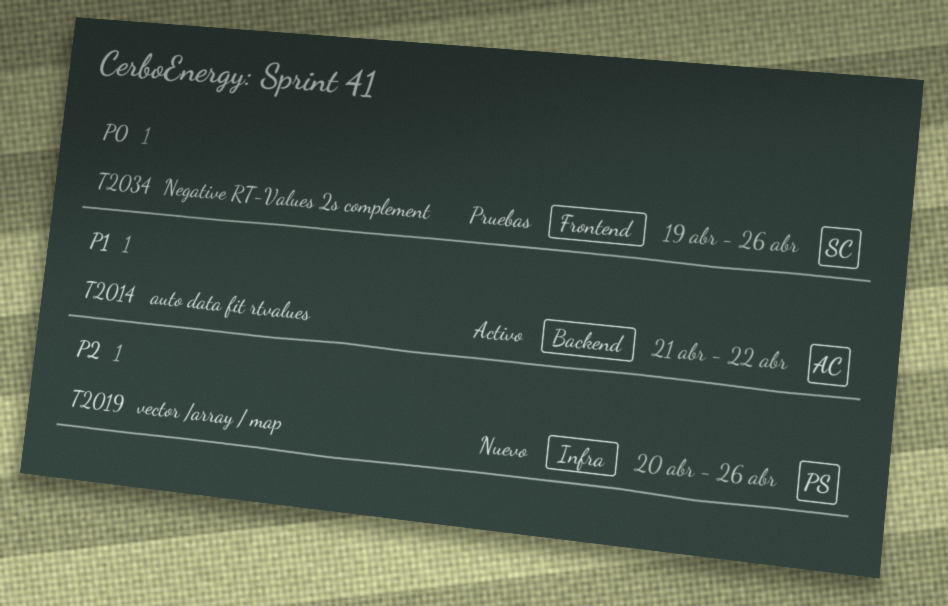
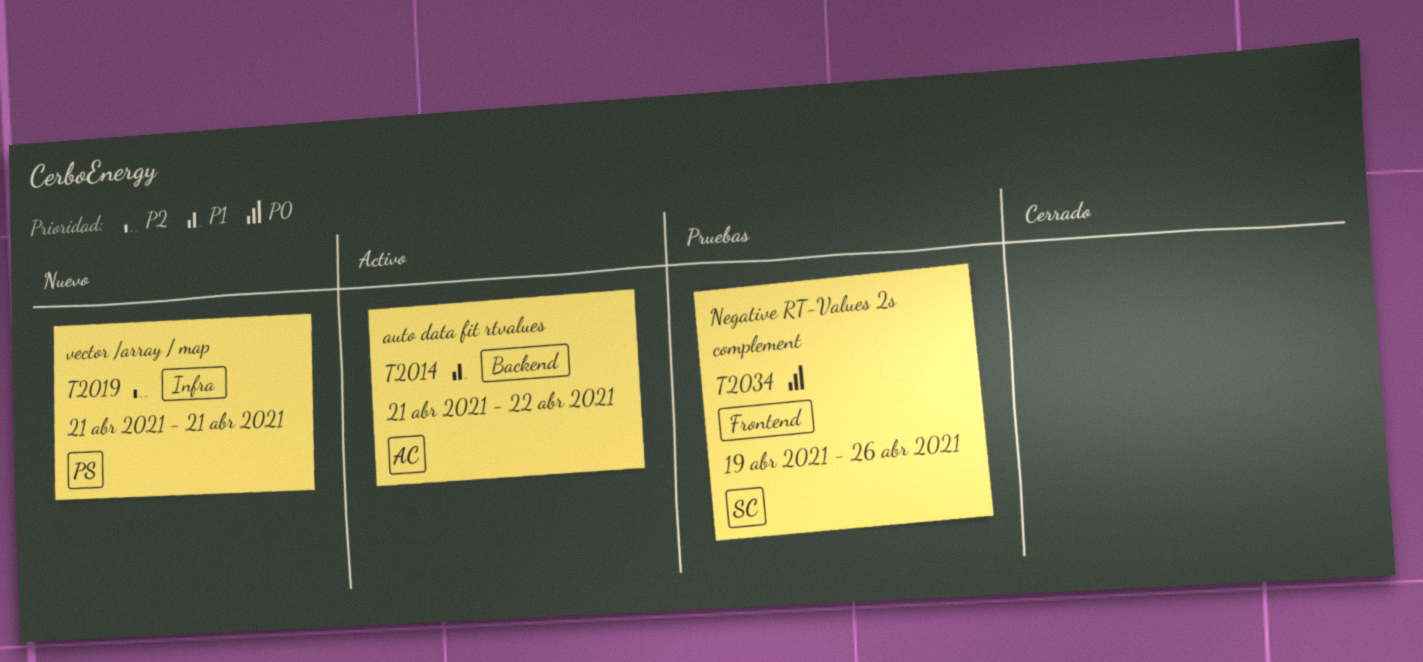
T2019, start: Apr 20 -> Apr 21
T2019, due: Apr 26 -> Apr 21

